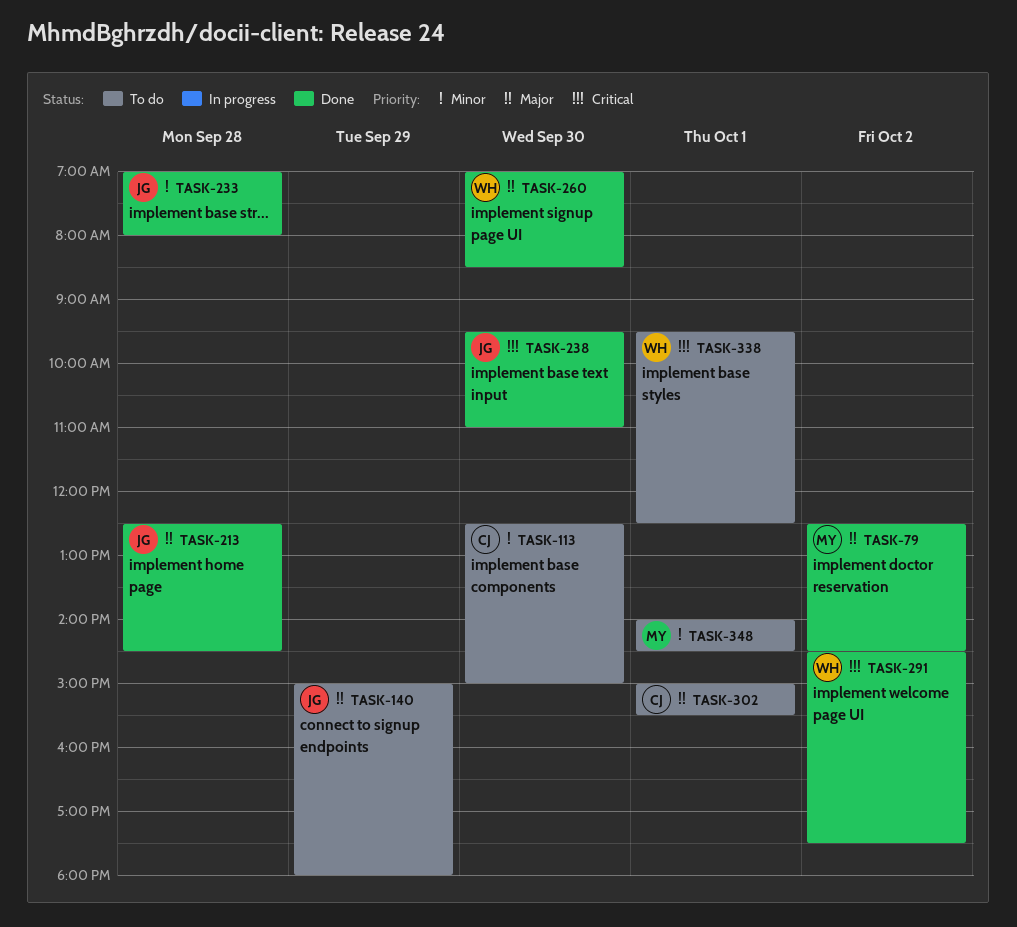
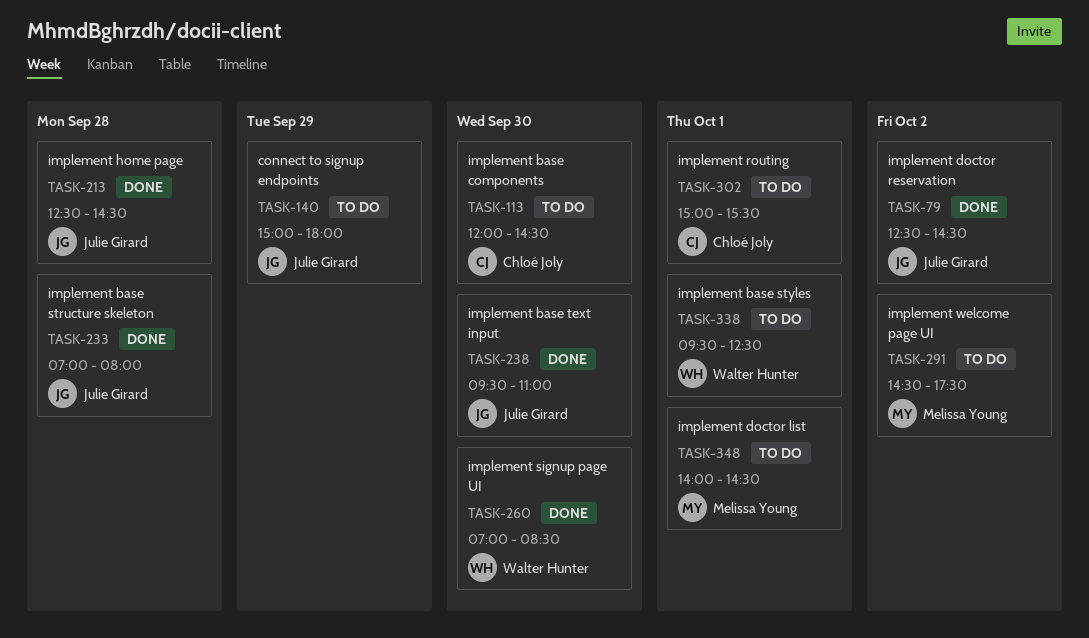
TASK-79, owner: Melissa Young -> Julie Girard
TASK-113, begins: 12:30 -> 12:00
TASK-113, ends: 15:00 -> 14:30
TASK-291, status: Done -> To do
TASK-291, owner: Walter Hunter -> Melissa Young

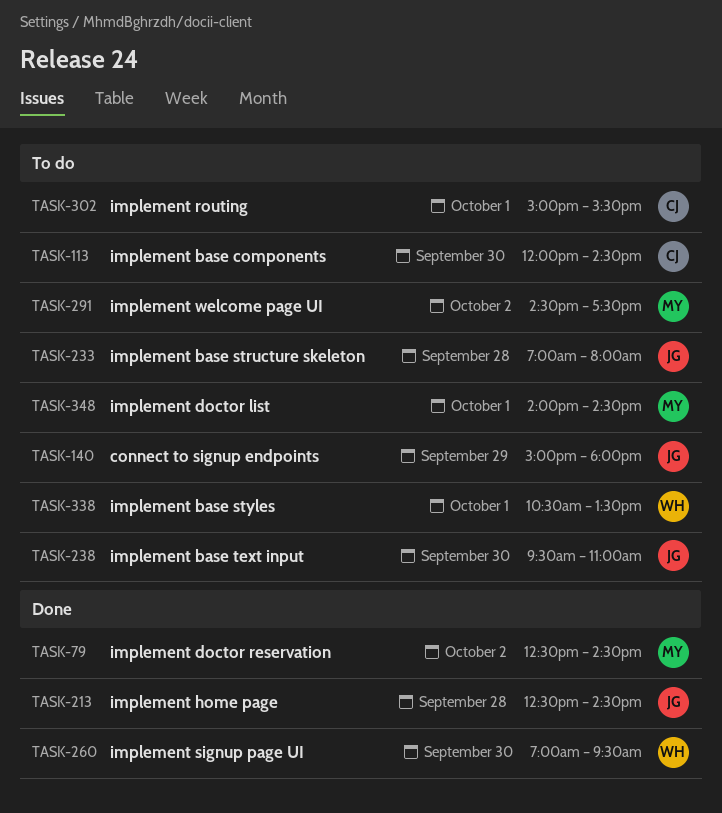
TASK-79, owner: Julie Girard -> Melissa Young
TASK-233, status: Done -> To do
TASK-238, status: Done -> To do
TASK-260, ends: 08:30 -> 09:30
TASK-338, begins: 09:30 -> 10:30
TASK-338, ends: 12:30 -> 13:30

